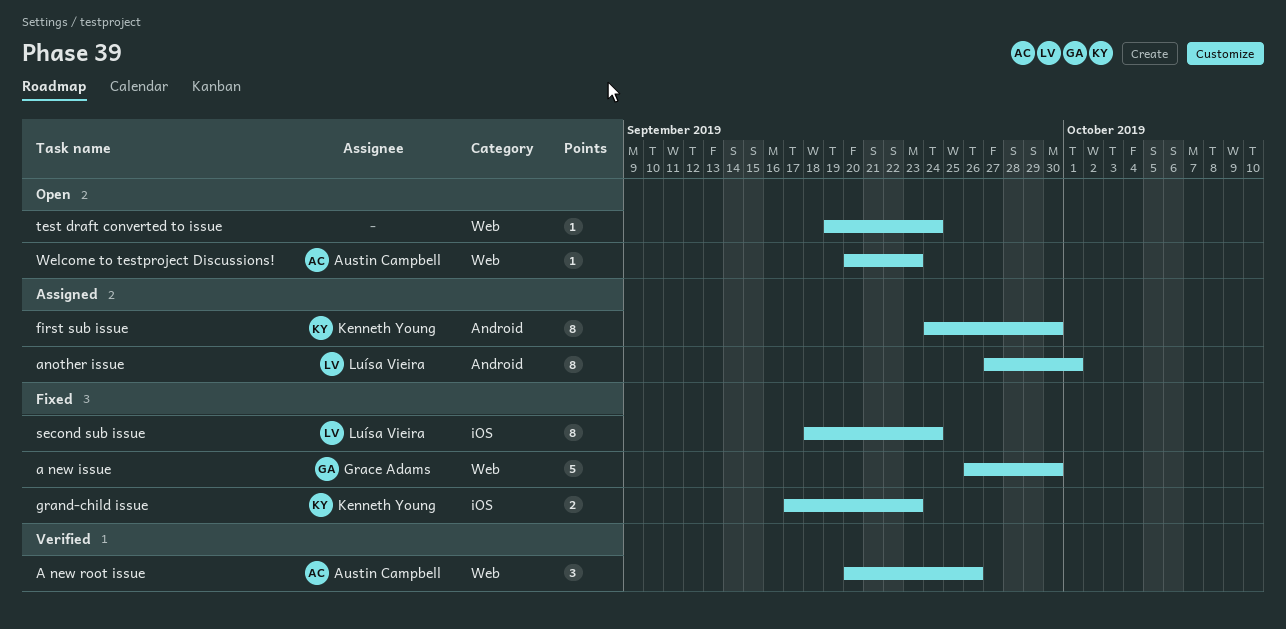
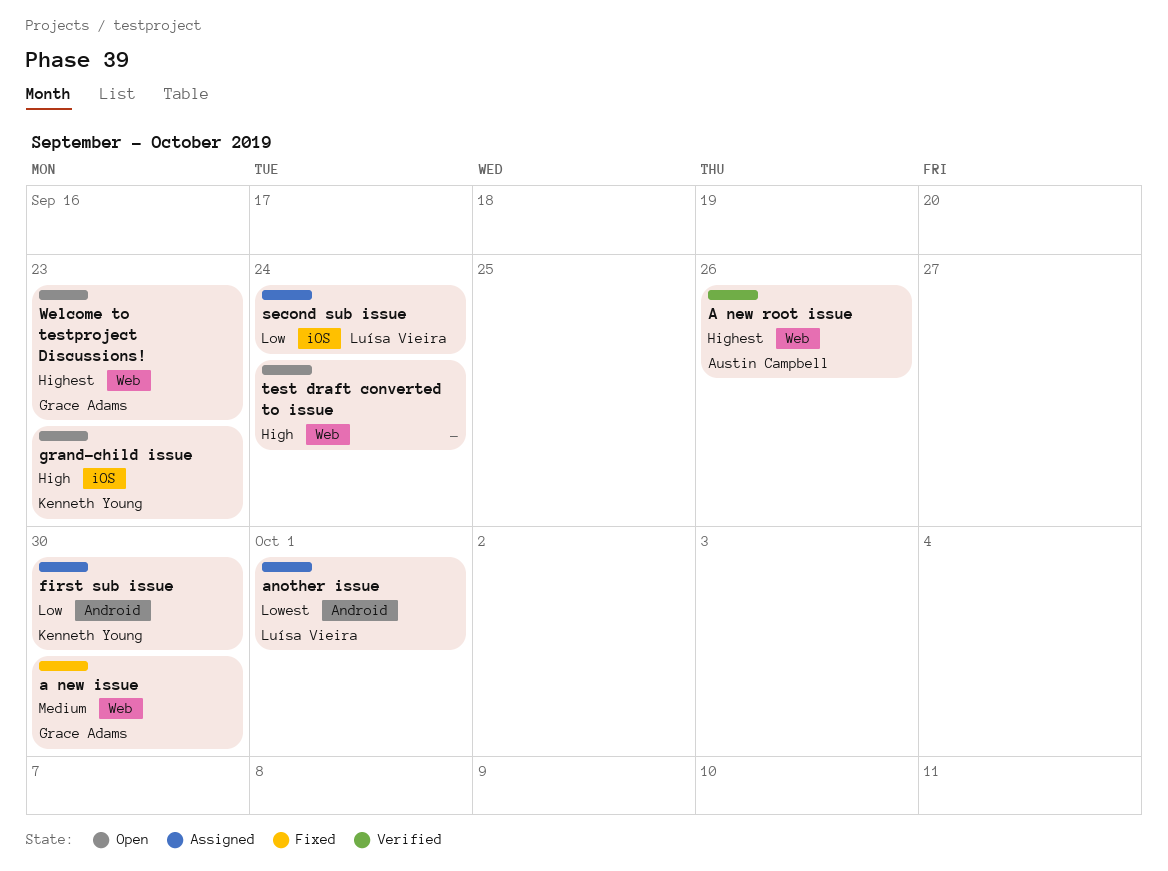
grand-child issue, status: Fixed -> Open
second sub issue, status: Fixed -> Assigned
Welcome to testproject Discussions!, owner: Austin Campbell -> Grace Adams

